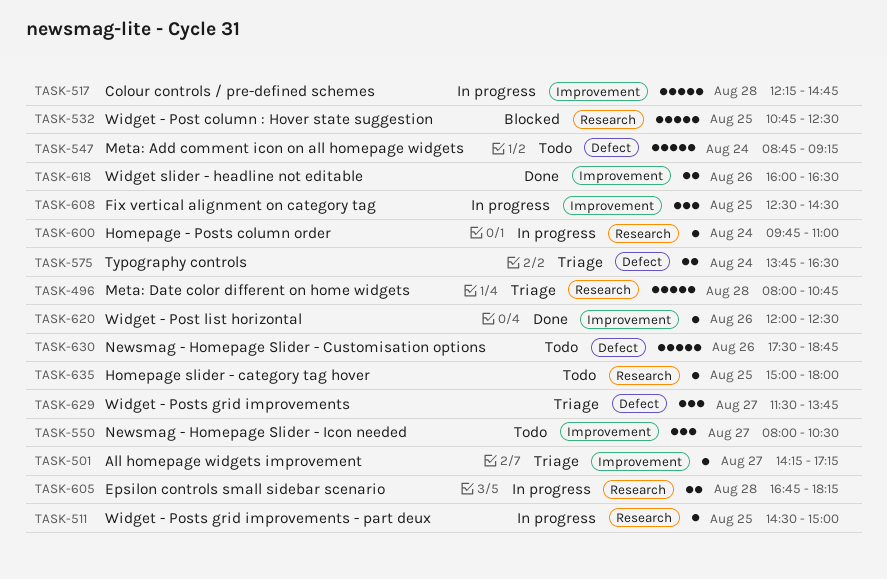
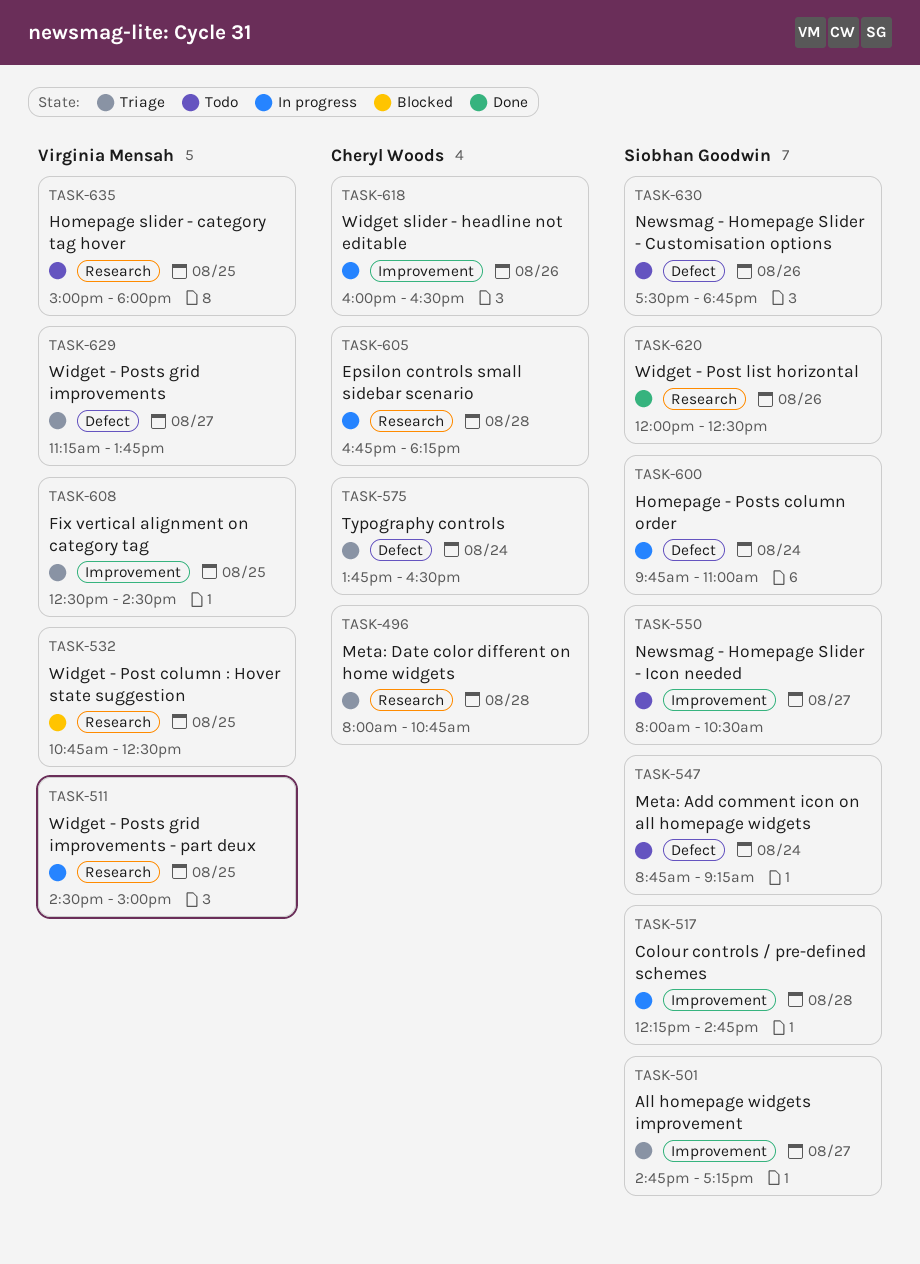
TASK-501, begins: 14:15 -> 14:45
TASK-600, label: Research -> Defect
TASK-608, status: In progress -> Triage
TASK-618, status: Done -> In progress
TASK-620, label: Improvement -> Research
TASK-629, begins: 11:30 -> 11:15

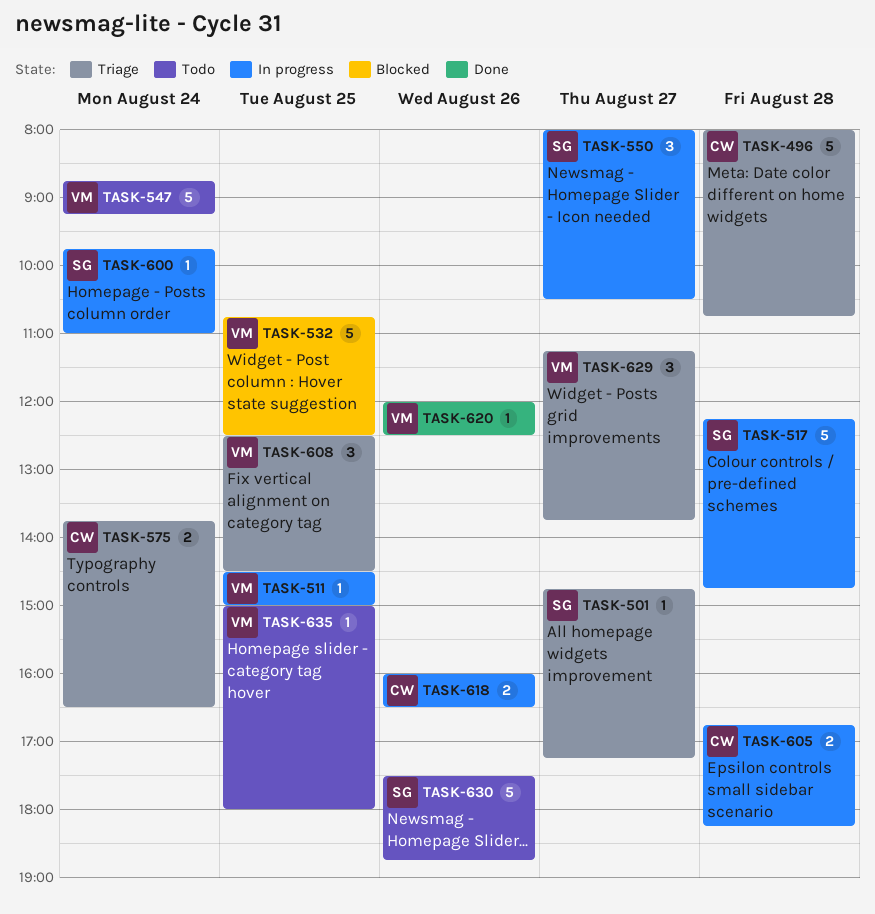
TASK-547, owner: Siobhan Goodwin -> Virginia Mensah
TASK-550, status: Todo -> In progress
TASK-620, owner: Siobhan Goodwin -> Virginia Mensah

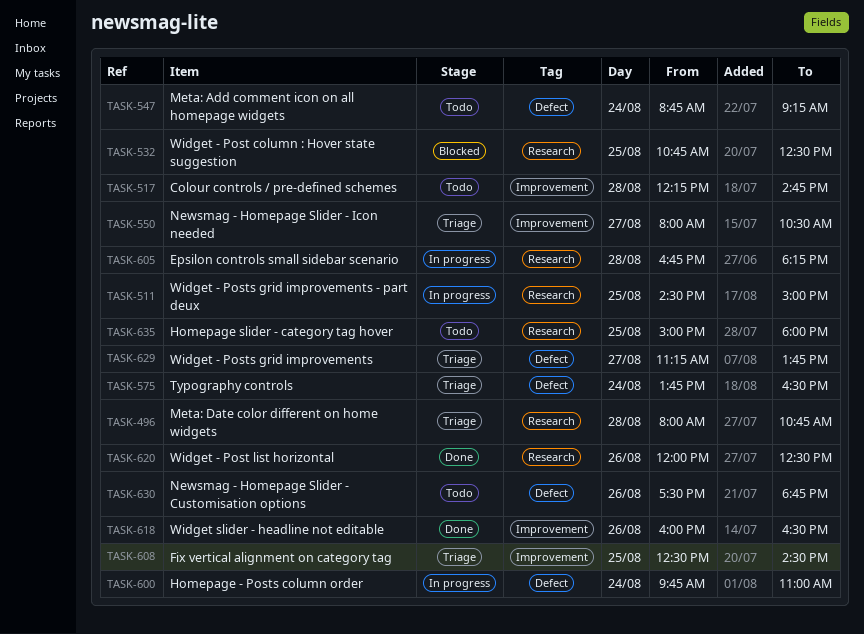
TASK-501: present -> none
TASK-517, status: In progress -> Todo
TASK-550, status: In progress -> Triage
TASK-618, status: In progress -> Done

